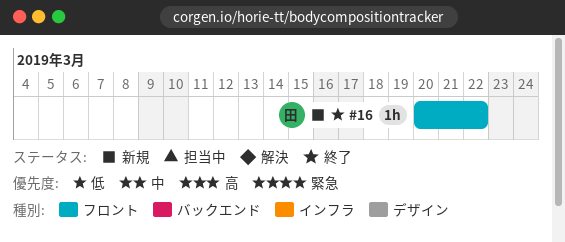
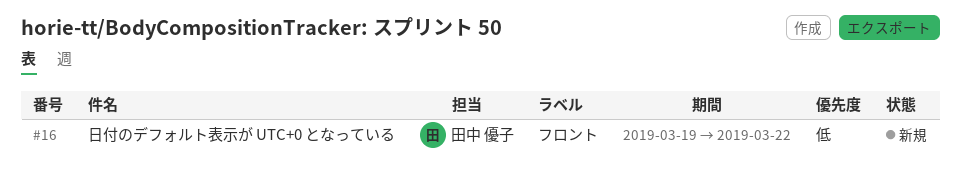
#16, start: Mar 20 -> Mar 19

